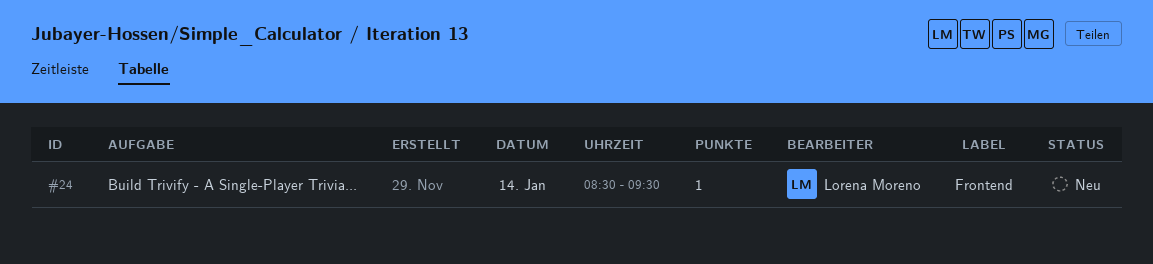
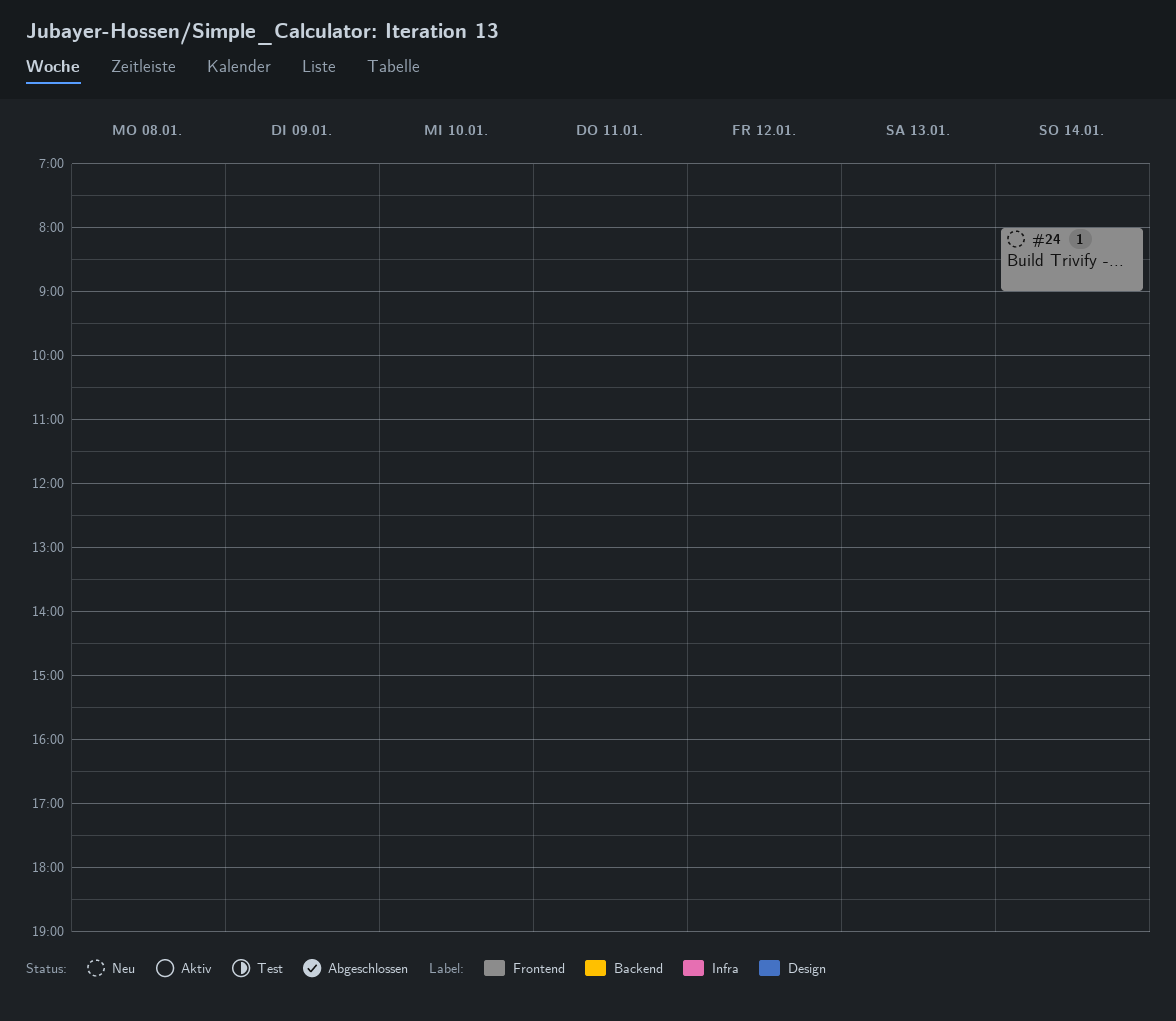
#24, begins: 08:30 -> 08:00
#24, ends: 09:30 -> 09:00

